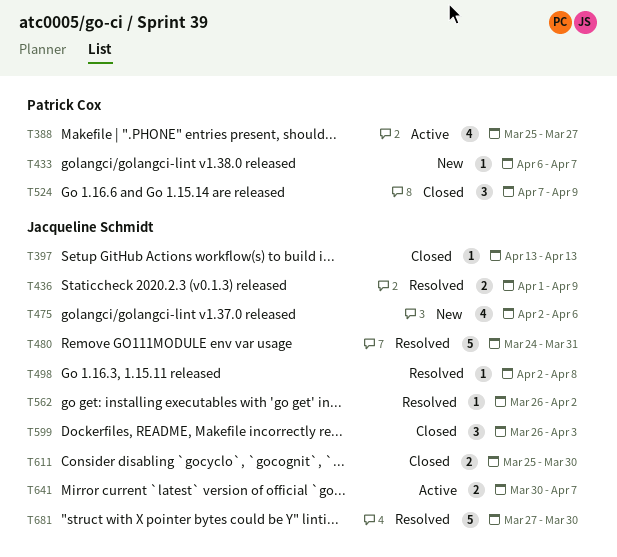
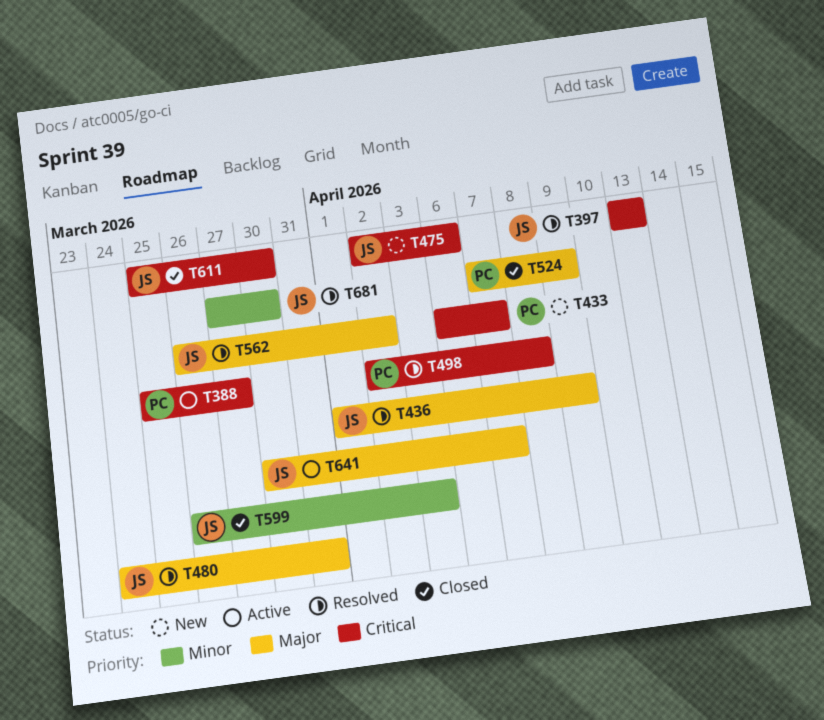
T397, status: Closed -> Resolved
T498, owner: Jacqueline Schmidt -> Patrick Cox

